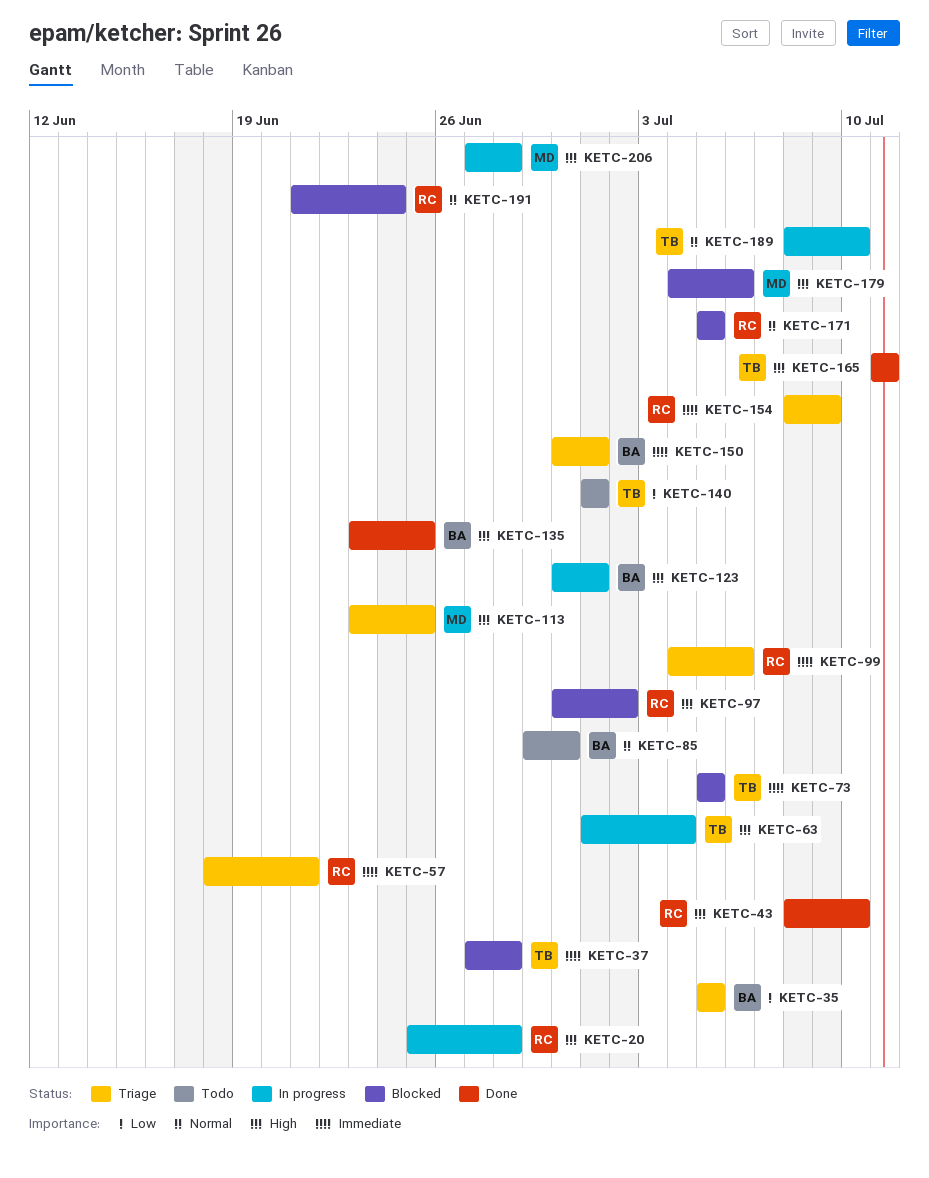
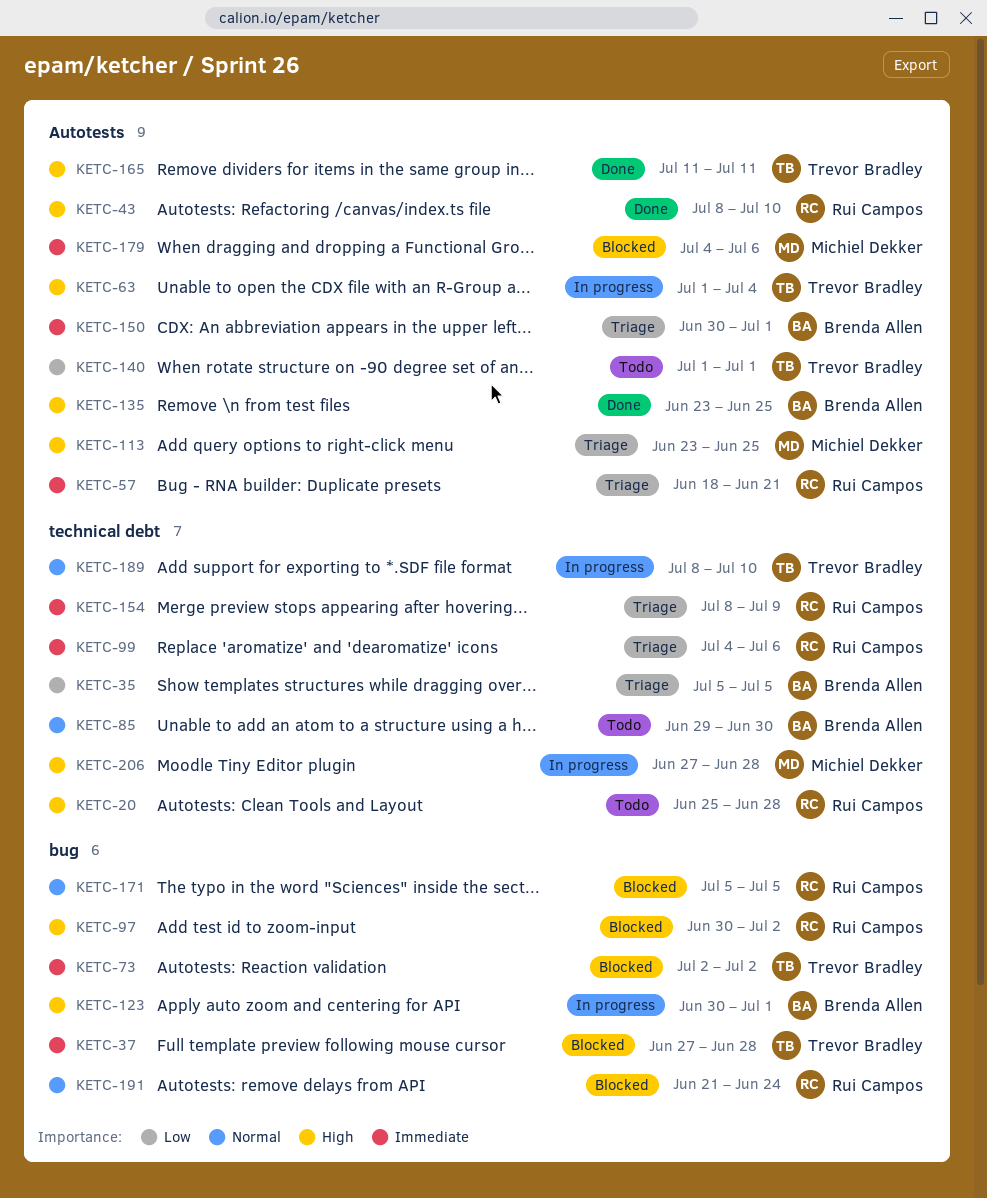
KETC-20, status: In progress -> Todo
KETC-73, start: Jul 5 -> Jul 2
KETC-73, due: Jul 5 -> Jul 2
KETC-179, priority: High -> Immediate

